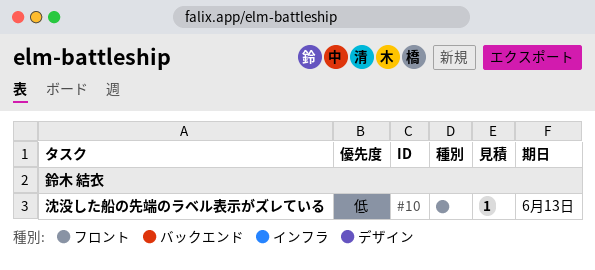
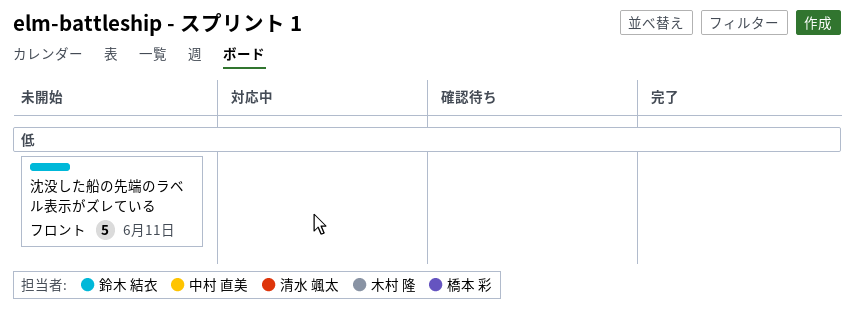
沈没した船の先端のラベル表示がズレている, estimate: 1 -> 5
沈没した船の先端のラベル表示がズレている, due: Jun 13 -> Jun 11

